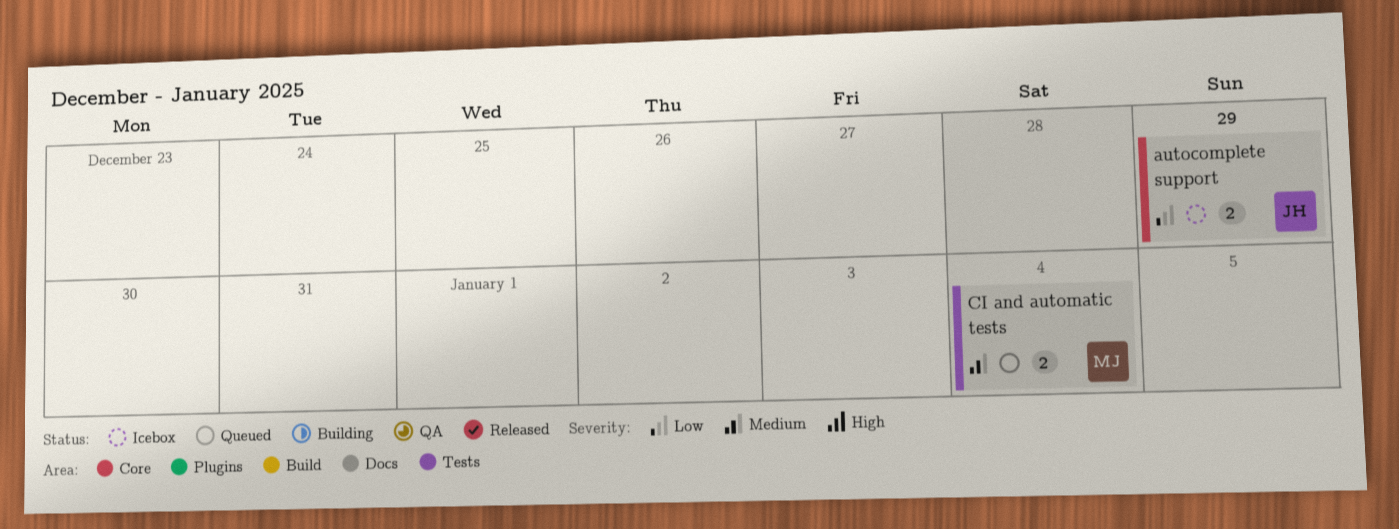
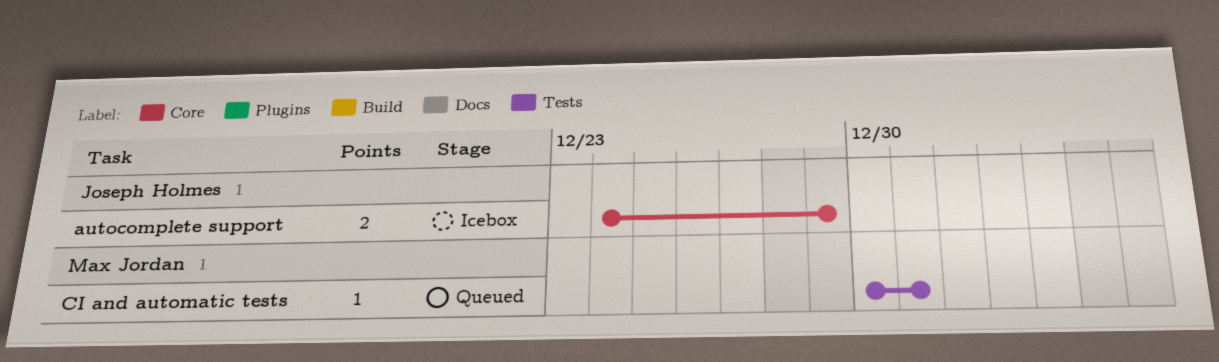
CI and automatic tests, estimate: 2 -> 1
CI and automatic tests, due: Jan 4 -> Dec 31

